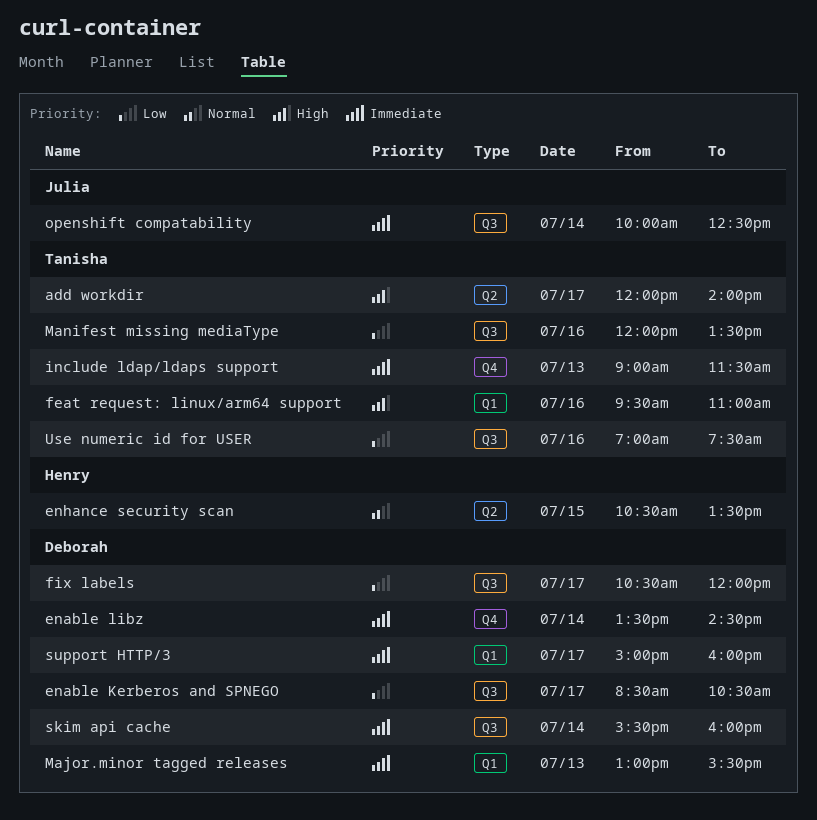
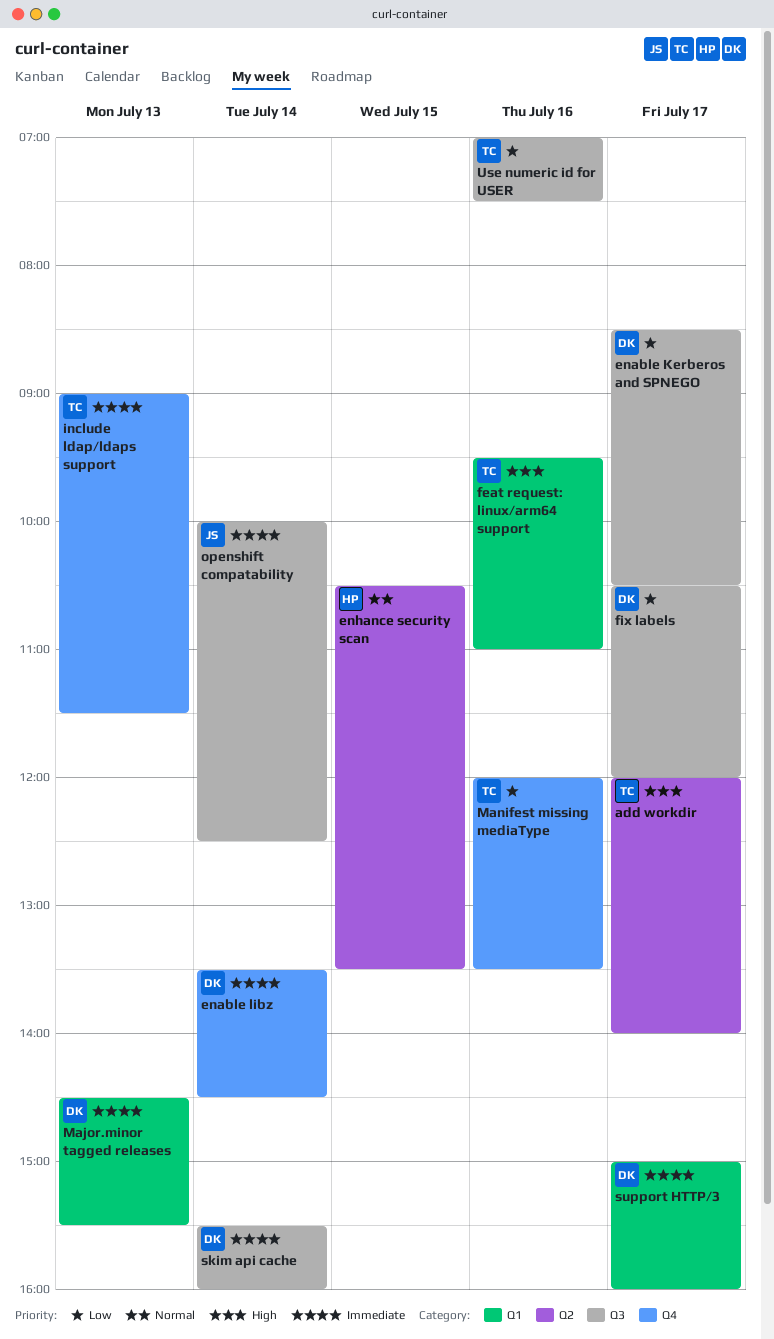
Major.minor tagged releases, begins: 13:00 -> 14:30
Manifest missing mediaType, label: Q3 -> Q4

